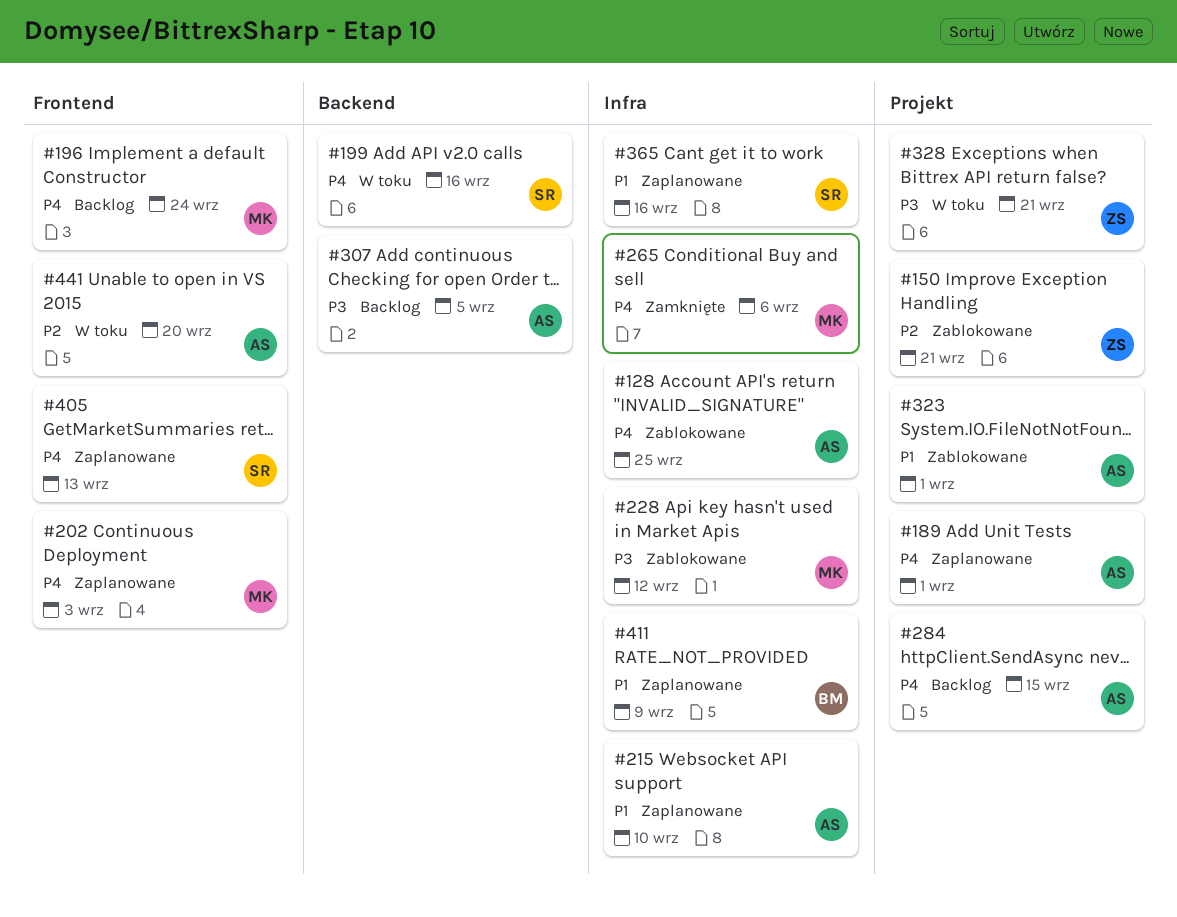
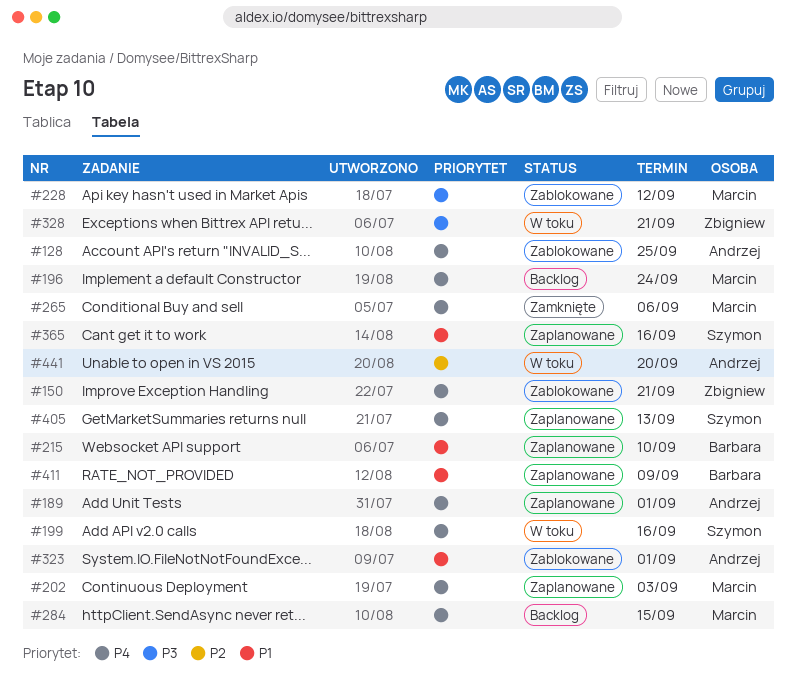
#150, priority: P2 -> P4
#215, owner: Andrzej -> Barbara
#284, owner: Andrzej -> Marcin
#307: present -> none

